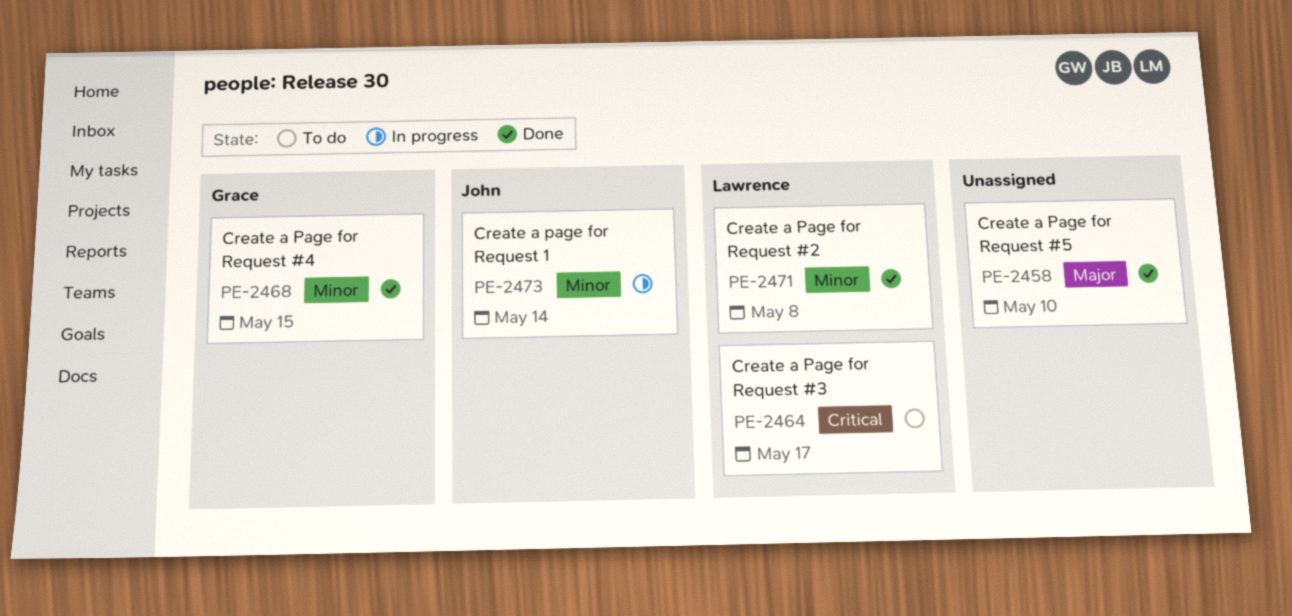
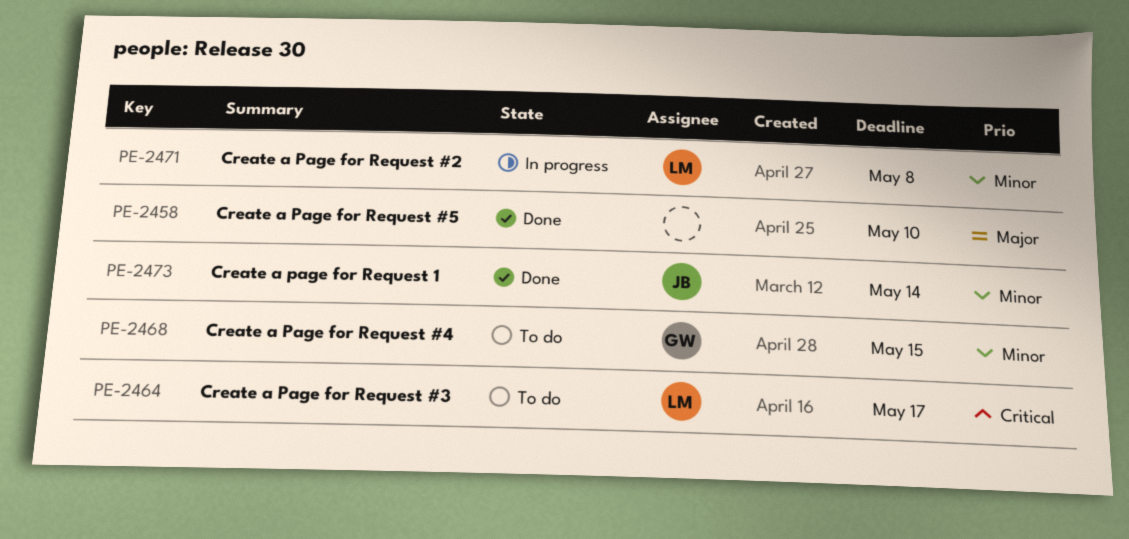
PE-2468, status: Done -> To do
PE-2471, status: Done -> In progress
PE-2473, status: In progress -> Done

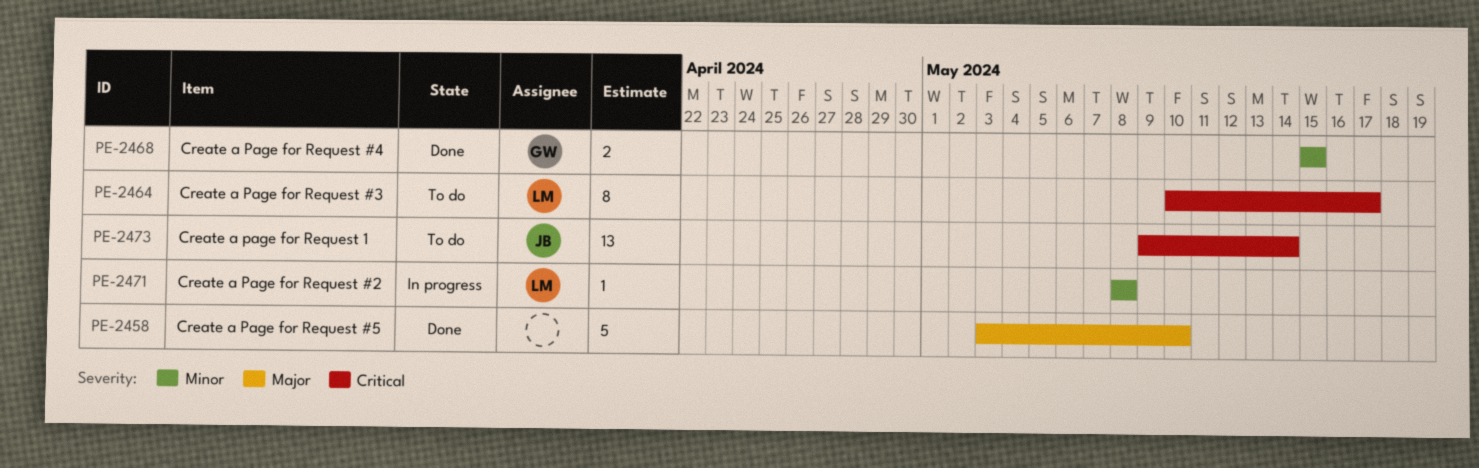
PE-2468, status: To do -> Done
PE-2473, status: Done -> To do
PE-2473, priority: Minor -> Critical

